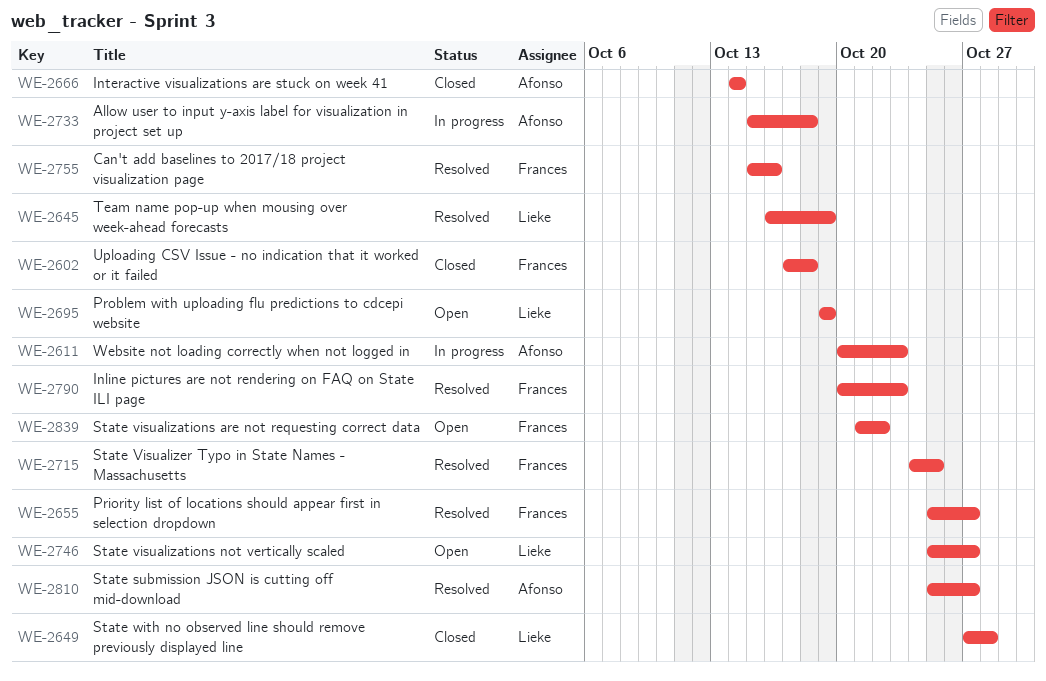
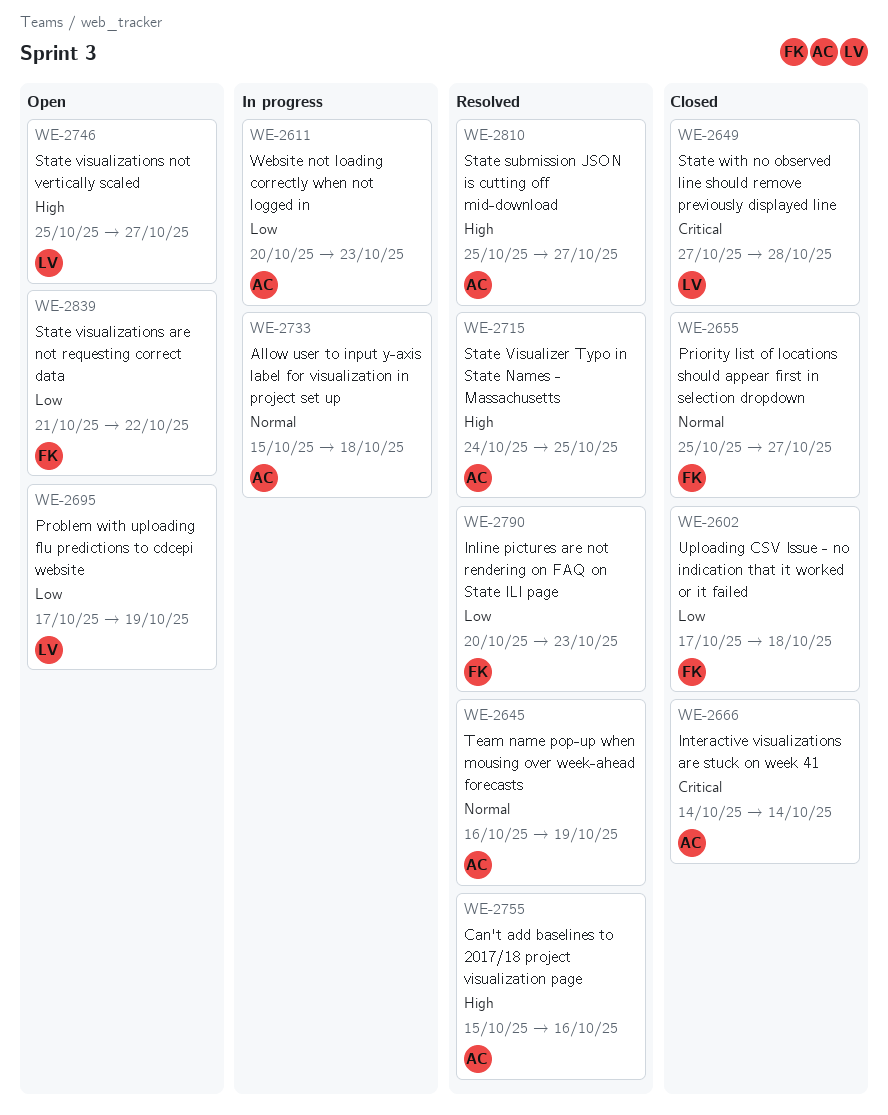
WE-2645, owner: Lieke -> Afonso
WE-2655, status: Resolved -> Closed
WE-2695, start: Oct 19 -> Oct 17
WE-2715, owner: Frances -> Afonso
WE-2755, owner: Frances -> Afonso

